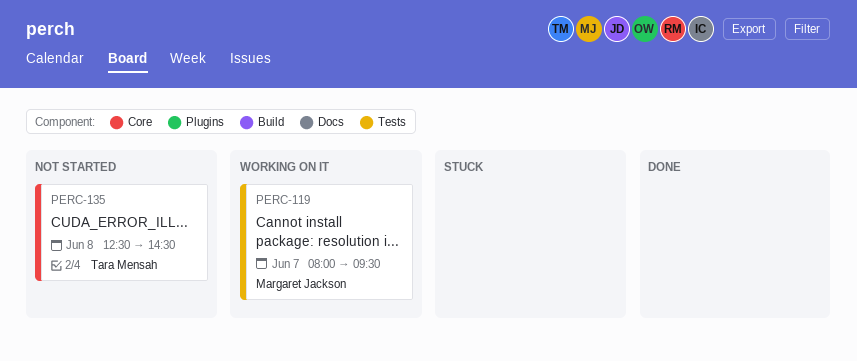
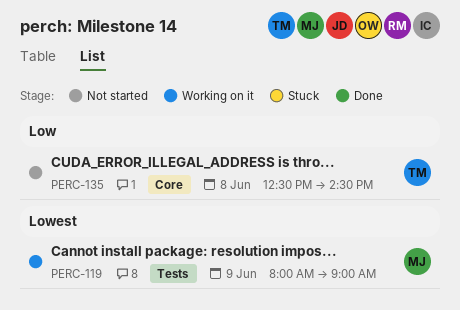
PERC-119, day: Jun 7 -> Jun 9
PERC-119, ends: 09:30 -> 09:00

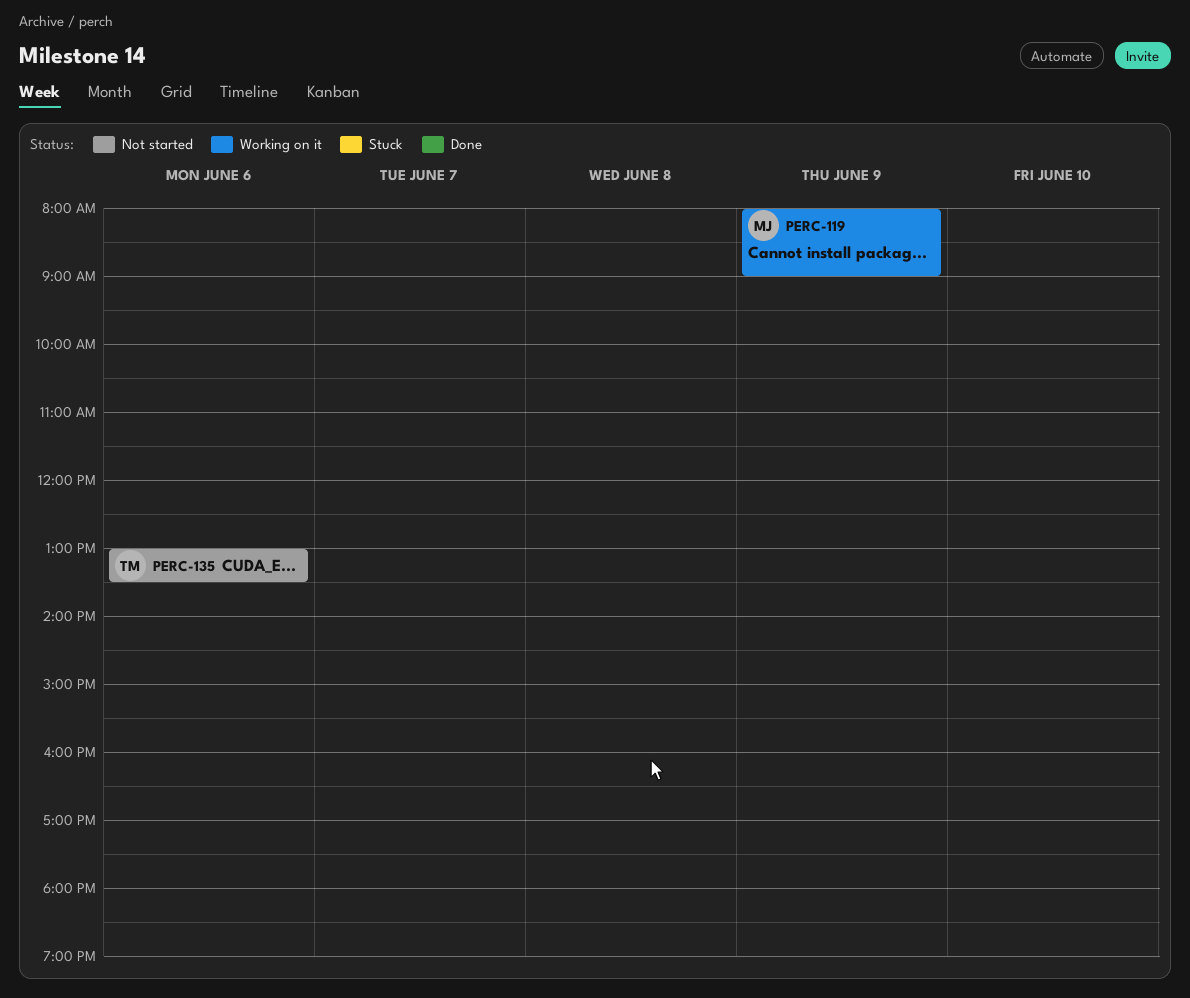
PERC-135, day: Jun 8 -> Jun 6
PERC-135, begins: 12:30 -> 13:00
PERC-135, ends: 14:30 -> 13:30

